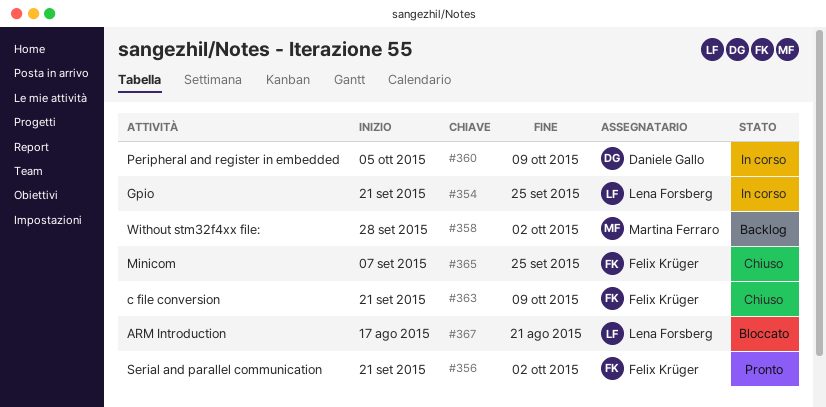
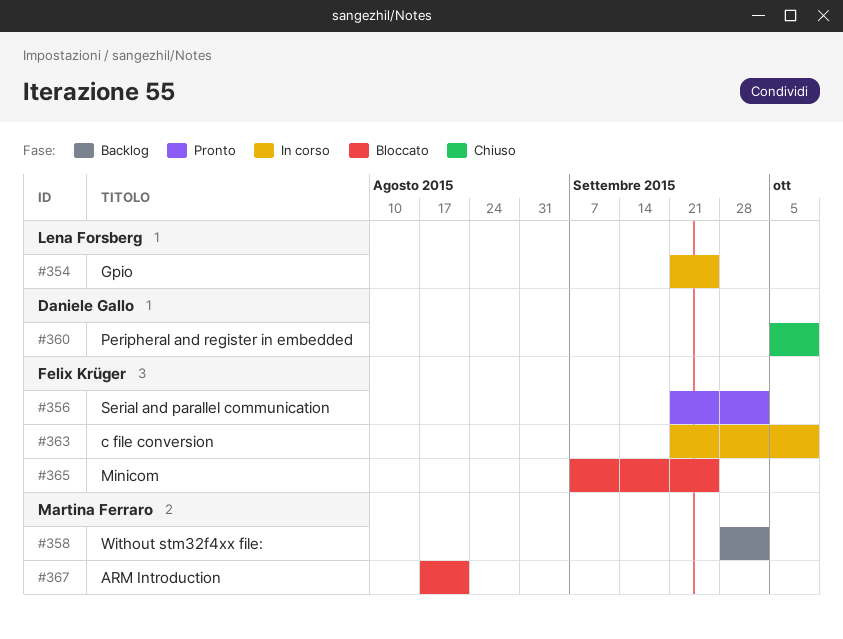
#360, status: In corso -> Chiuso
#363, status: Chiuso -> In corso
#365, status: Chiuso -> Bloccato
#367, owner: Lena Forsberg -> Martina Ferraro

